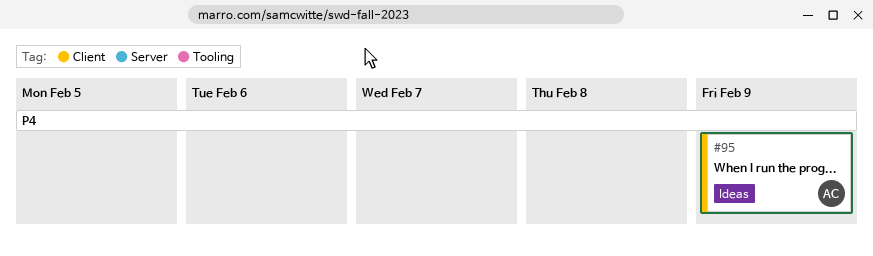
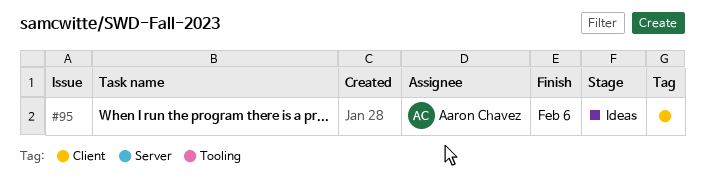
#95, due: Feb 9 -> Feb 6

